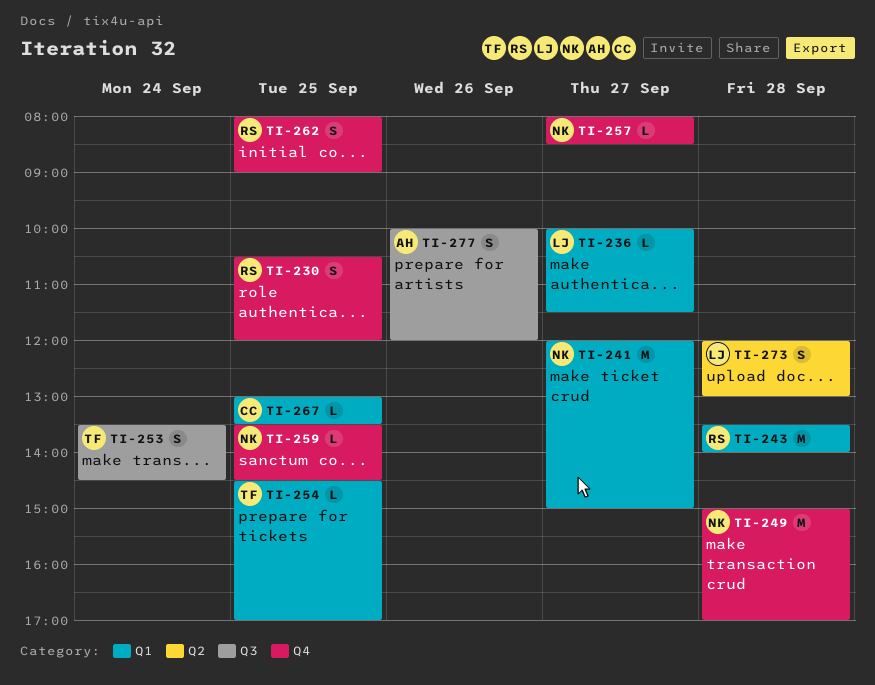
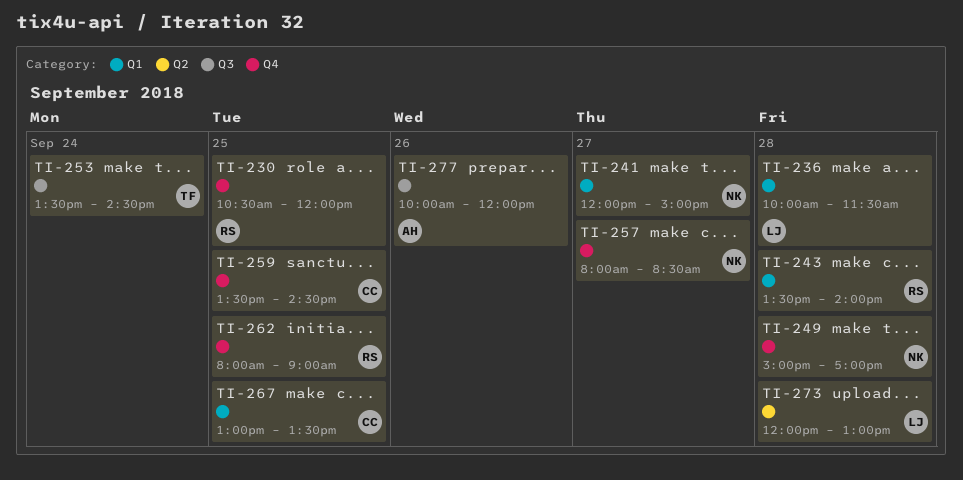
TI-236, day: Sep 27 -> Sep 28
TI-254: present -> none
TI-259, owner: NK -> CC

